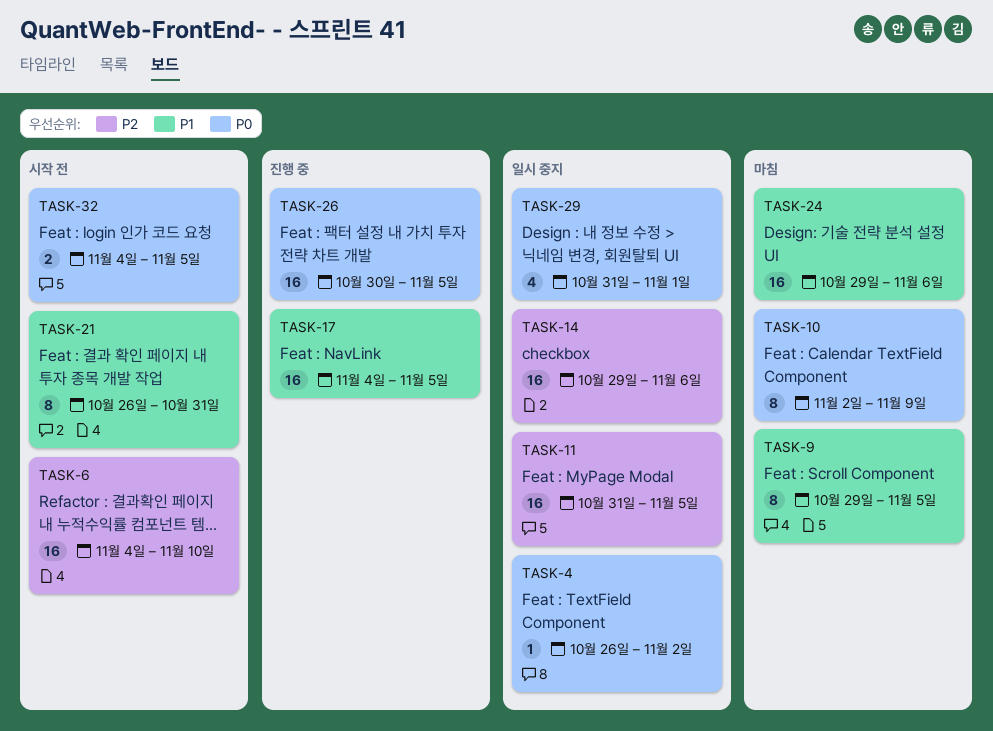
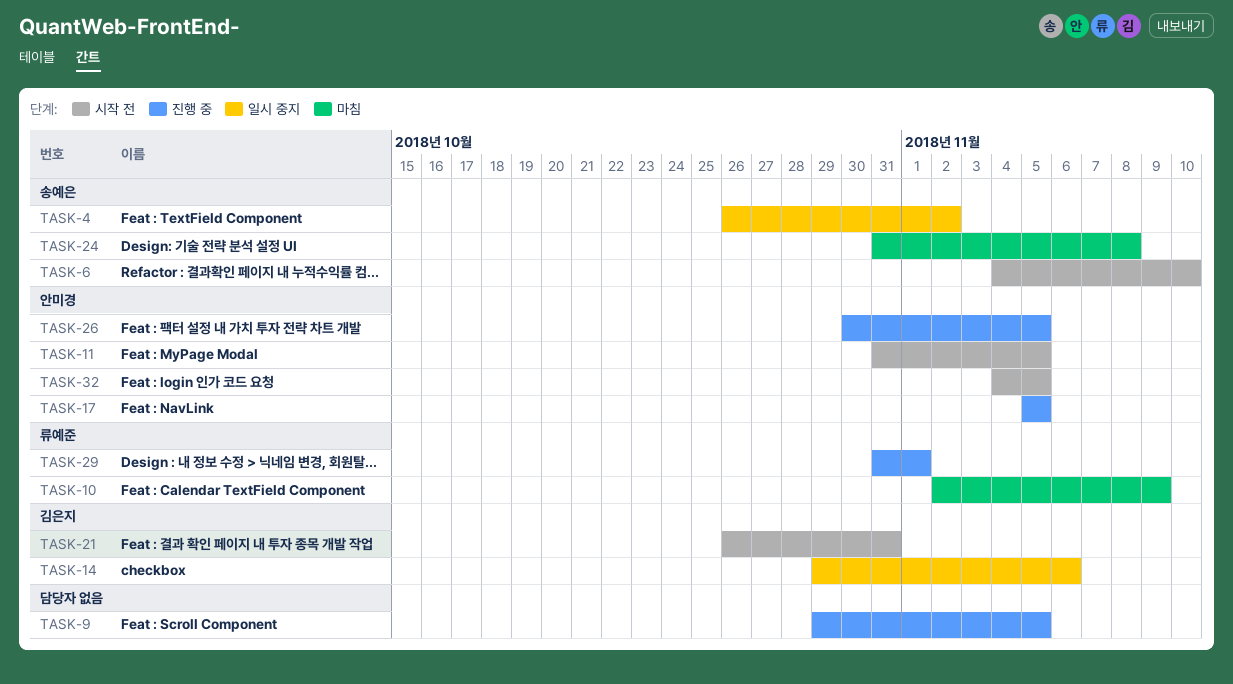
TASK-9, status: 마침 -> 진행 중
TASK-11, status: 일시 중지 -> 시작 전
TASK-17, start: Nov 4 -> Nov 5
TASK-24, start: Oct 29 -> Oct 31
TASK-24, due: Nov 6 -> Nov 8
TASK-29, status: 일시 중지 -> 진행 중

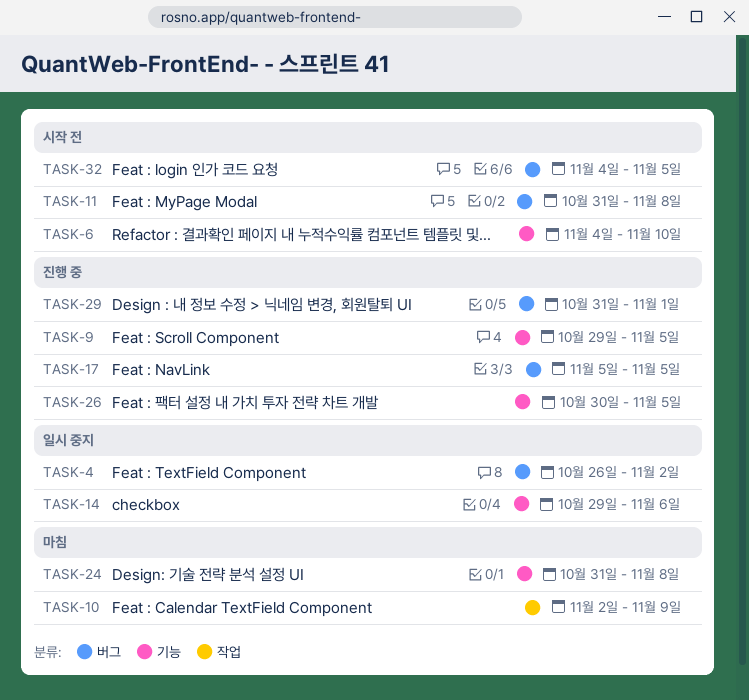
TASK-11, due: Nov 5 -> Nov 8
TASK-21: present -> none

